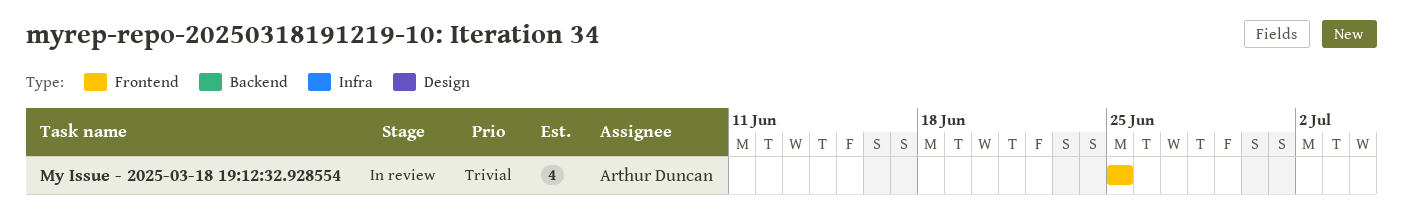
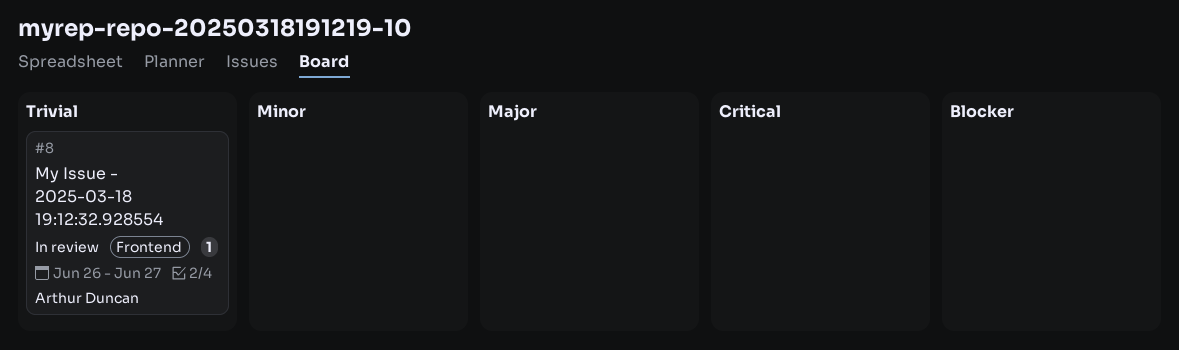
My Issue - 2025-03-18 19:12:32.928554, estimate: 4 -> 1
My Issue - 2025-03-18 19:12:32.928554, start: Jun 25 -> Jun 26
My Issue - 2025-03-18 19:12:32.928554, due: Jun 25 -> Jun 27

